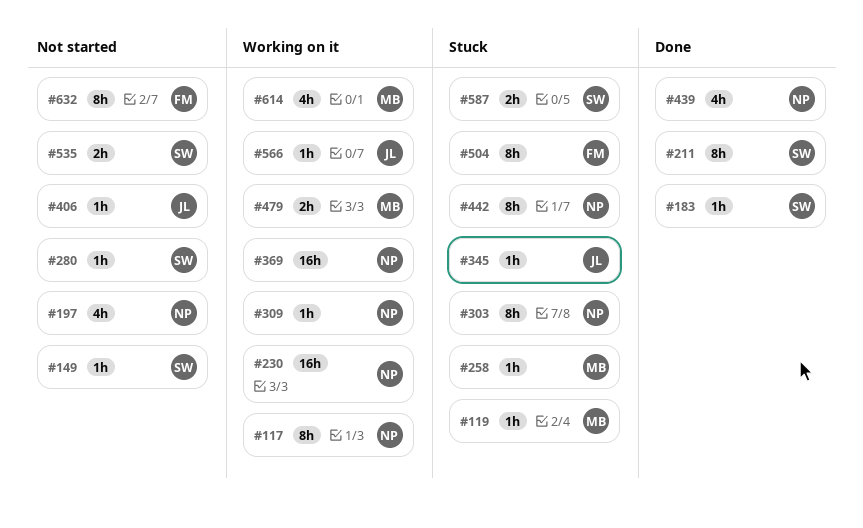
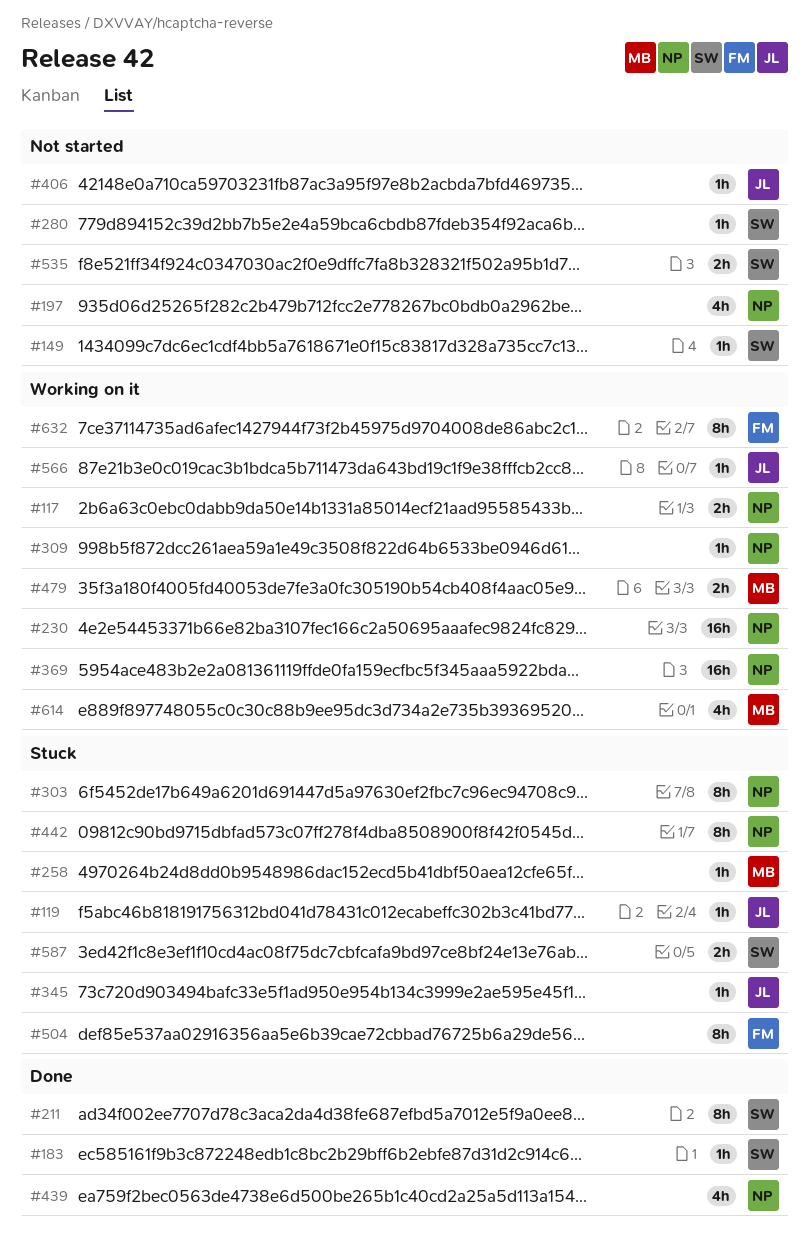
#117, estimate: 8h -> 2h
#119, owner: MB -> JL
#632, status: Not started -> Working on it

